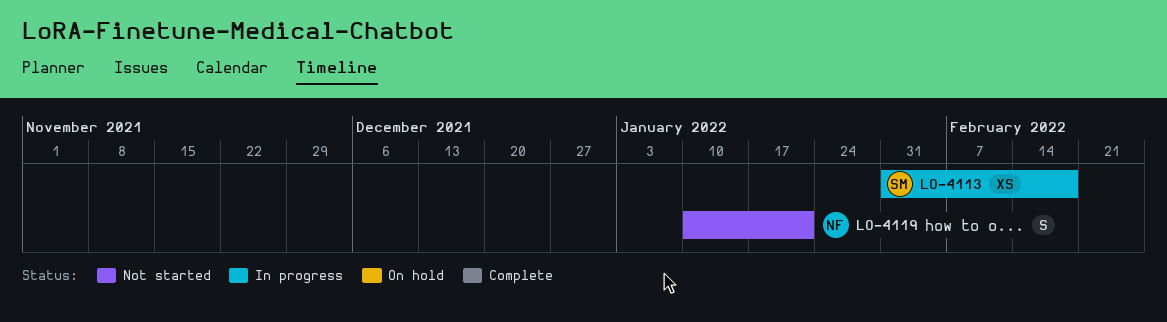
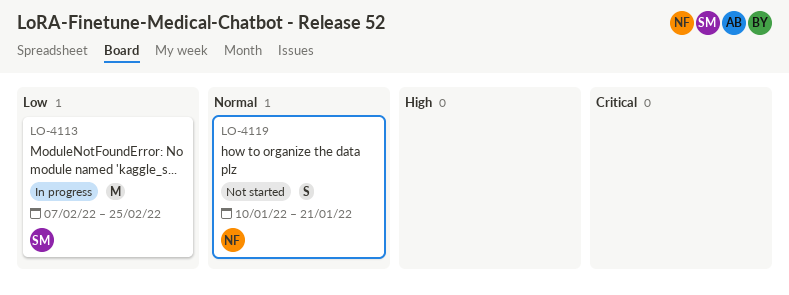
LO-4113, estimate: XS -> M
LO-4113, start: Jan 31 -> Feb 7
LO-4113, due: Feb 18 -> Feb 25

